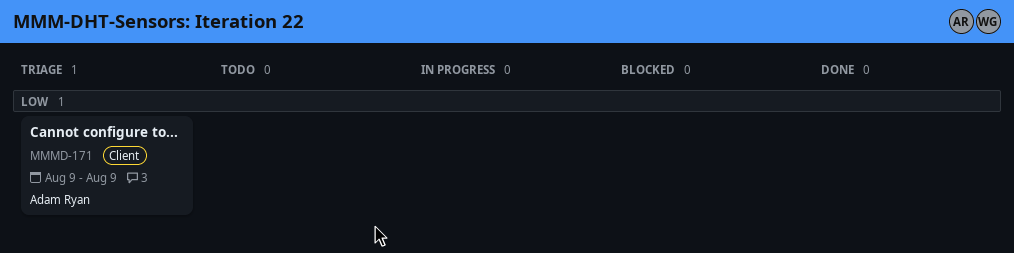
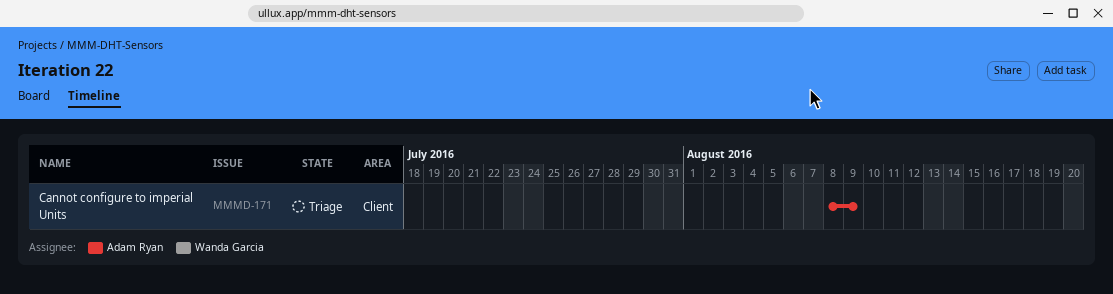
MMMD-171, start: Aug 9 -> Aug 8

